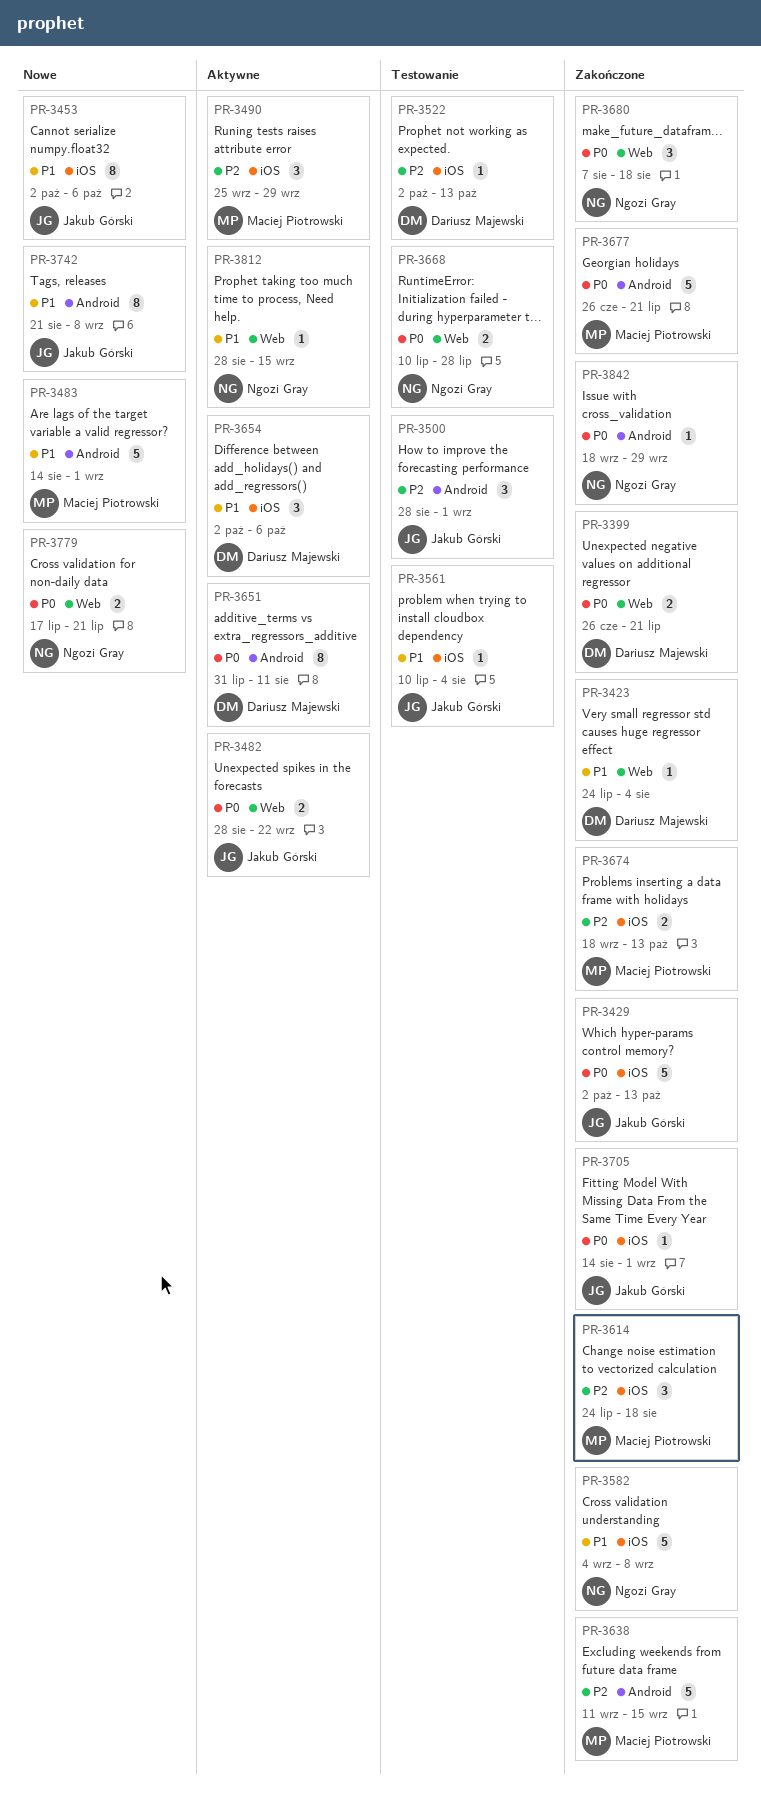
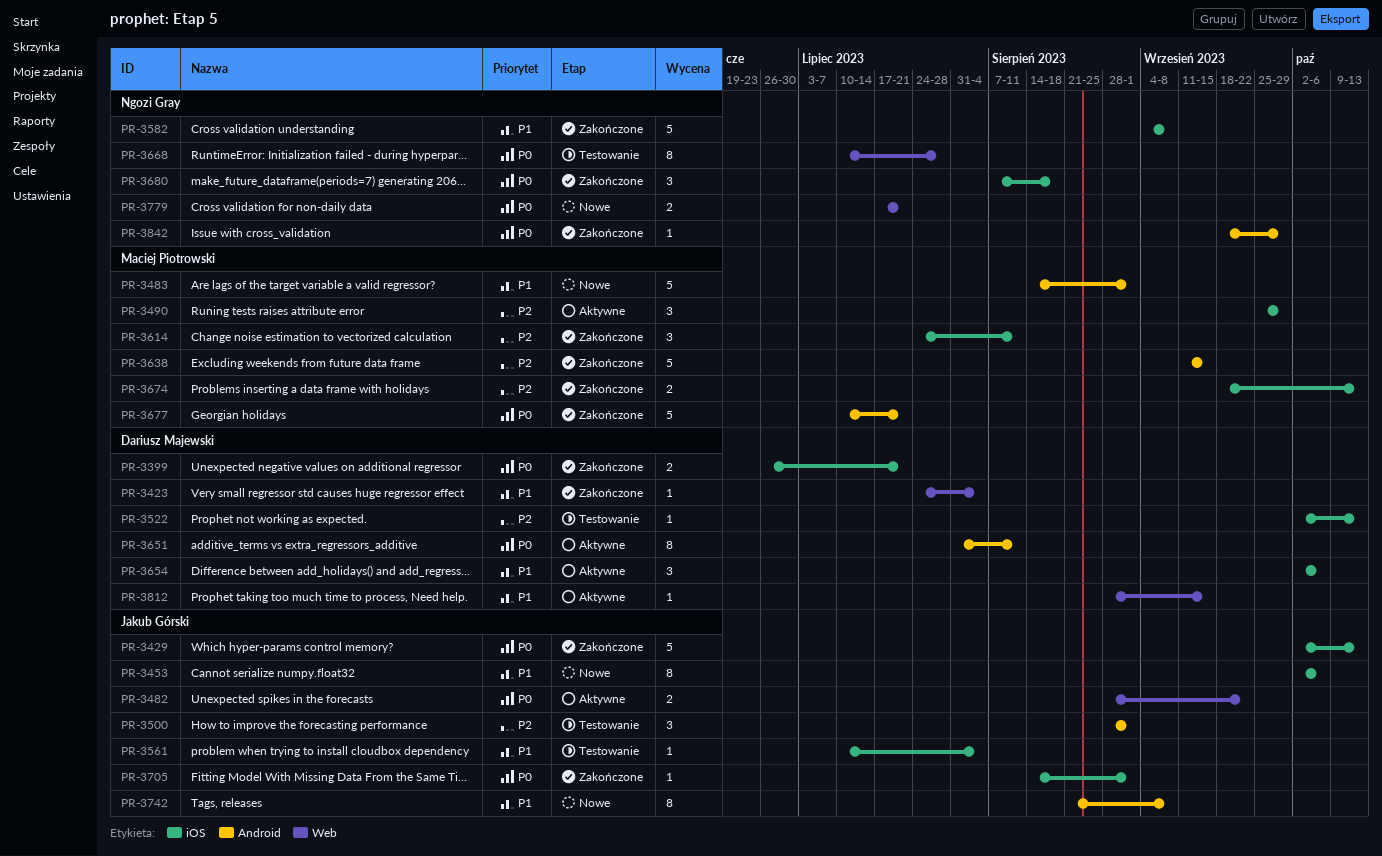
PR-3399, label: Web -> iOS
PR-3614, due: Aug 18 -> Aug 11
PR-3668, estimate: 2 -> 8
PR-3677, start: Jun 26 -> Jul 10
PR-3680, label: Web -> iOS
PR-3812, owner: Ngozi Gray -> Dariusz Majewski

